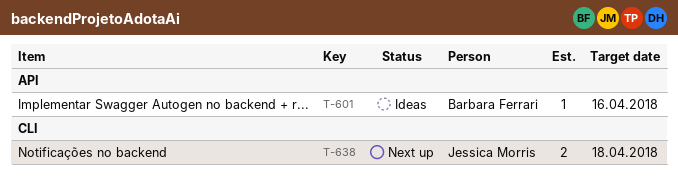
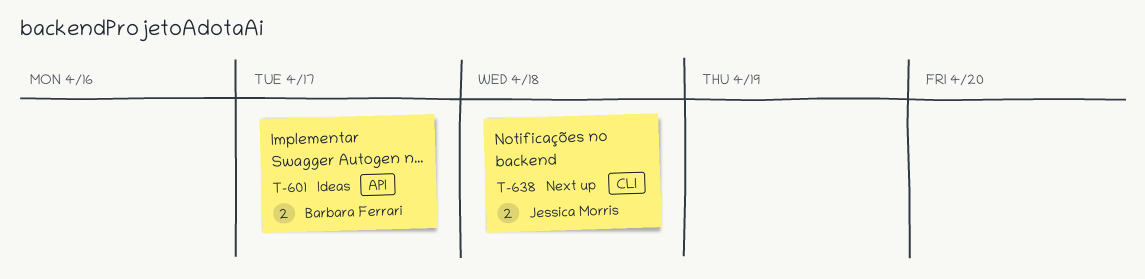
T-601, estimate: 1 -> 2
T-601, due: Apr 16 -> Apr 17

